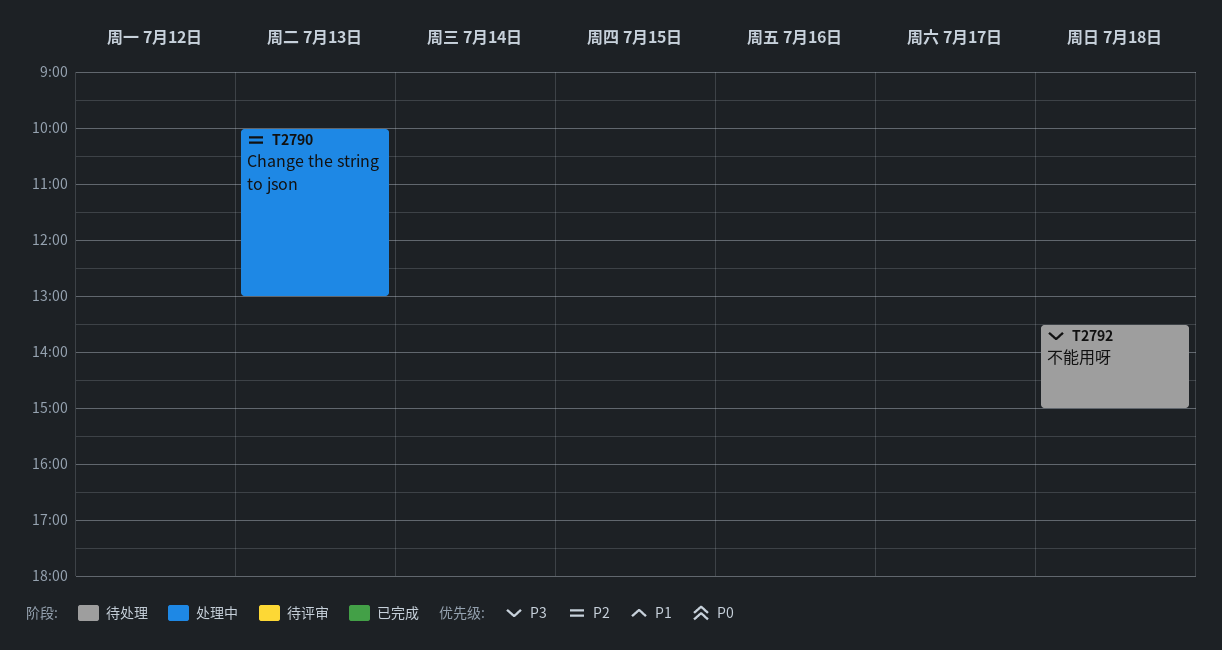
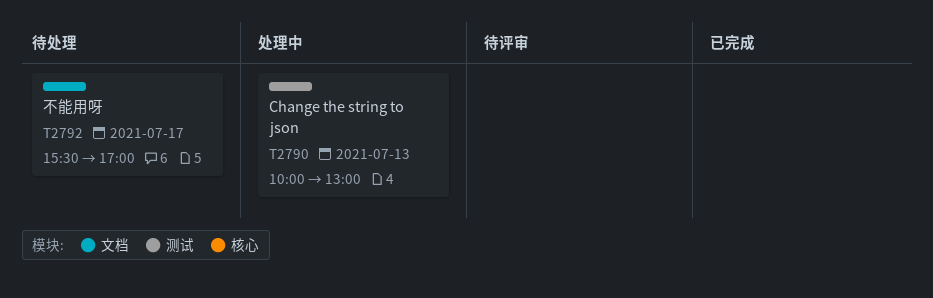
T2792, day: Jul 18 -> Jul 17
T2792, begins: 13:30 -> 15:30
T2792, ends: 15:00 -> 17:00

